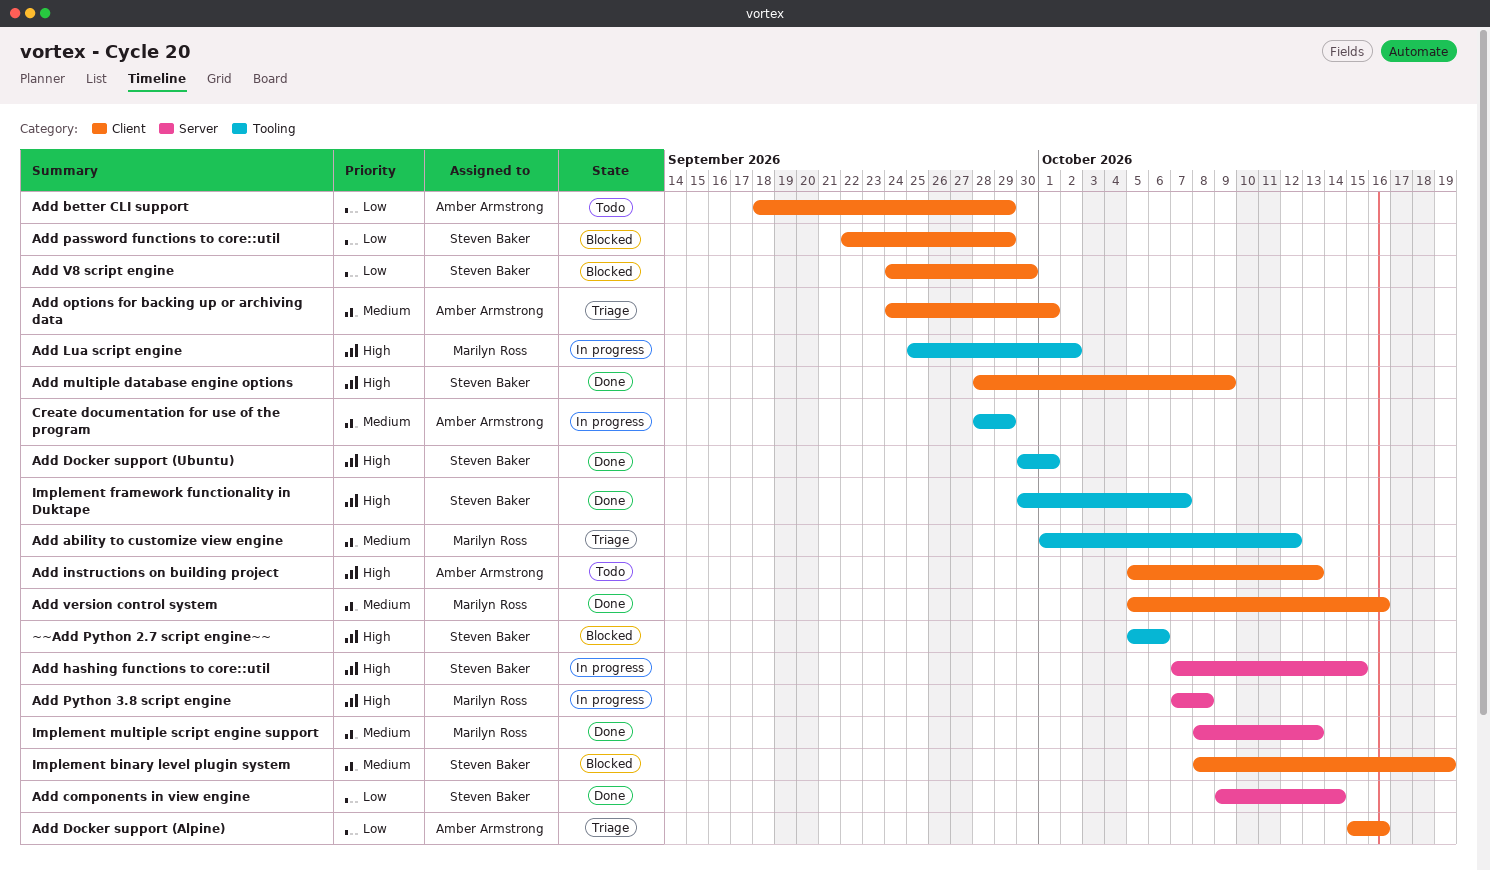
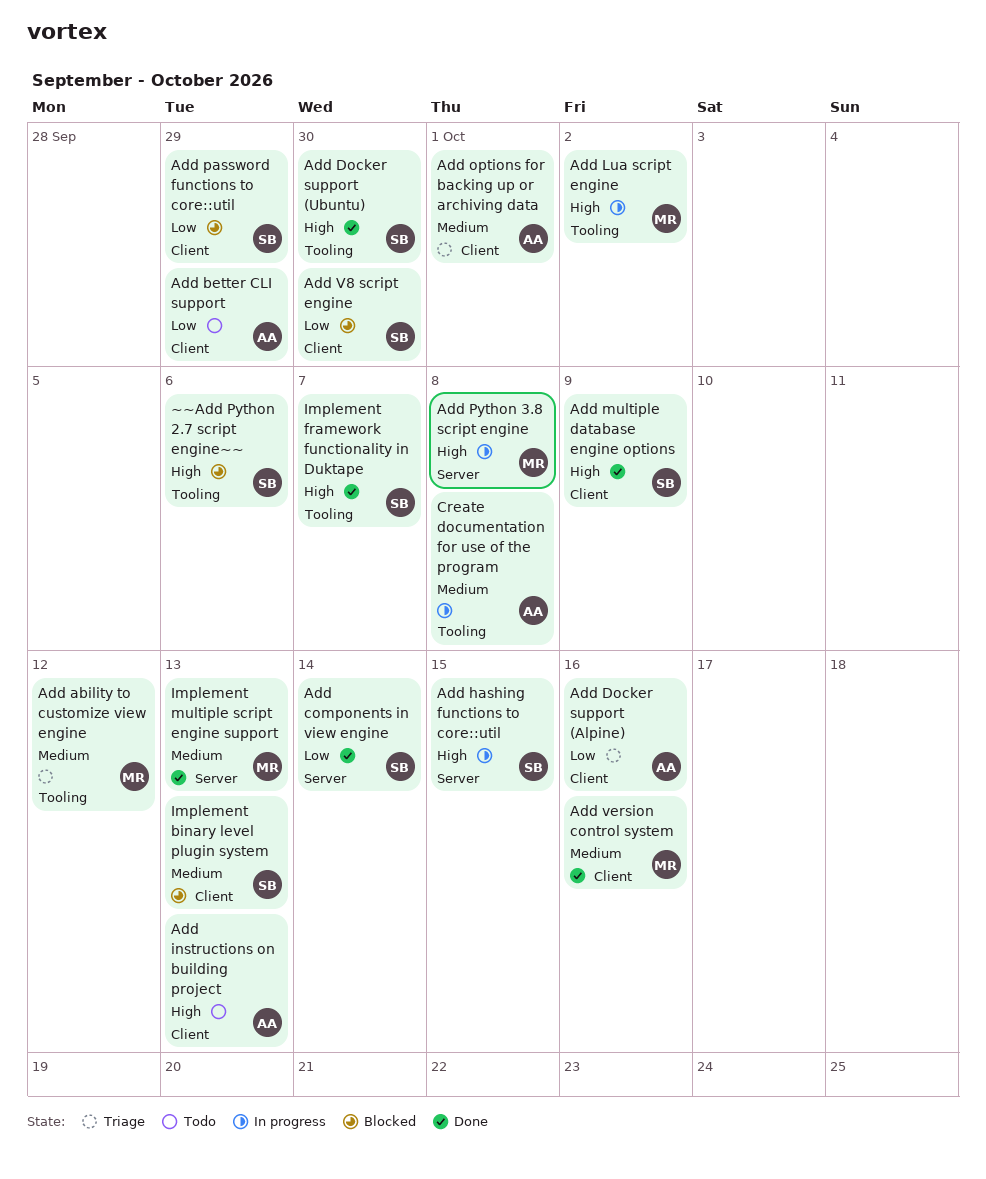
Add Docker support (Ubuntu), due: Oct 1 -> Sep 30
Create documentation for use of the program, due: Sep 29 -> Oct 8
Implement binary level plugin system, due: Oct 19 -> Oct 13

